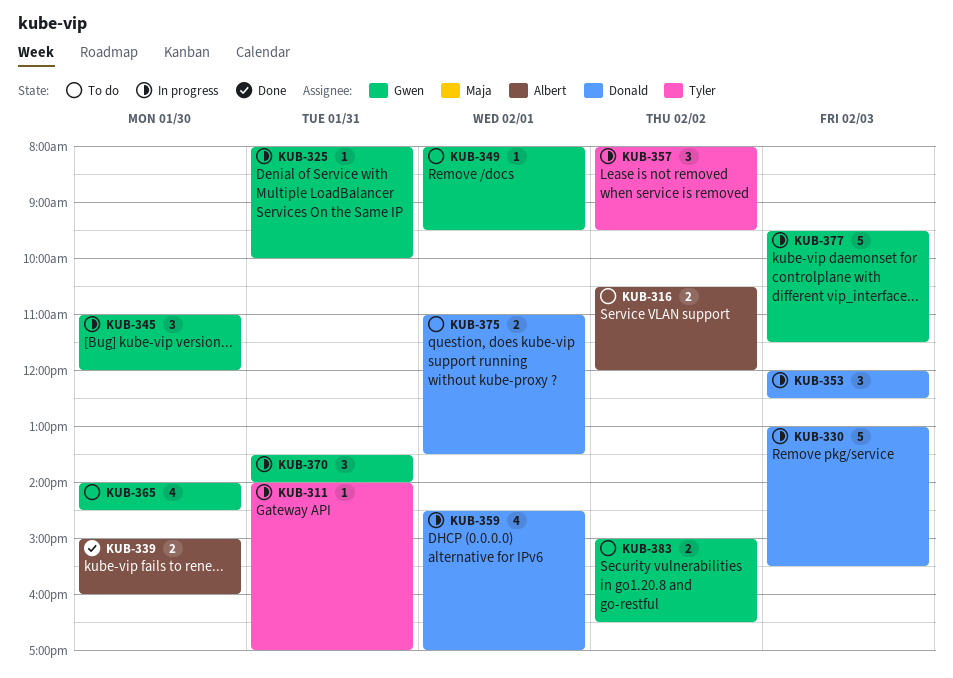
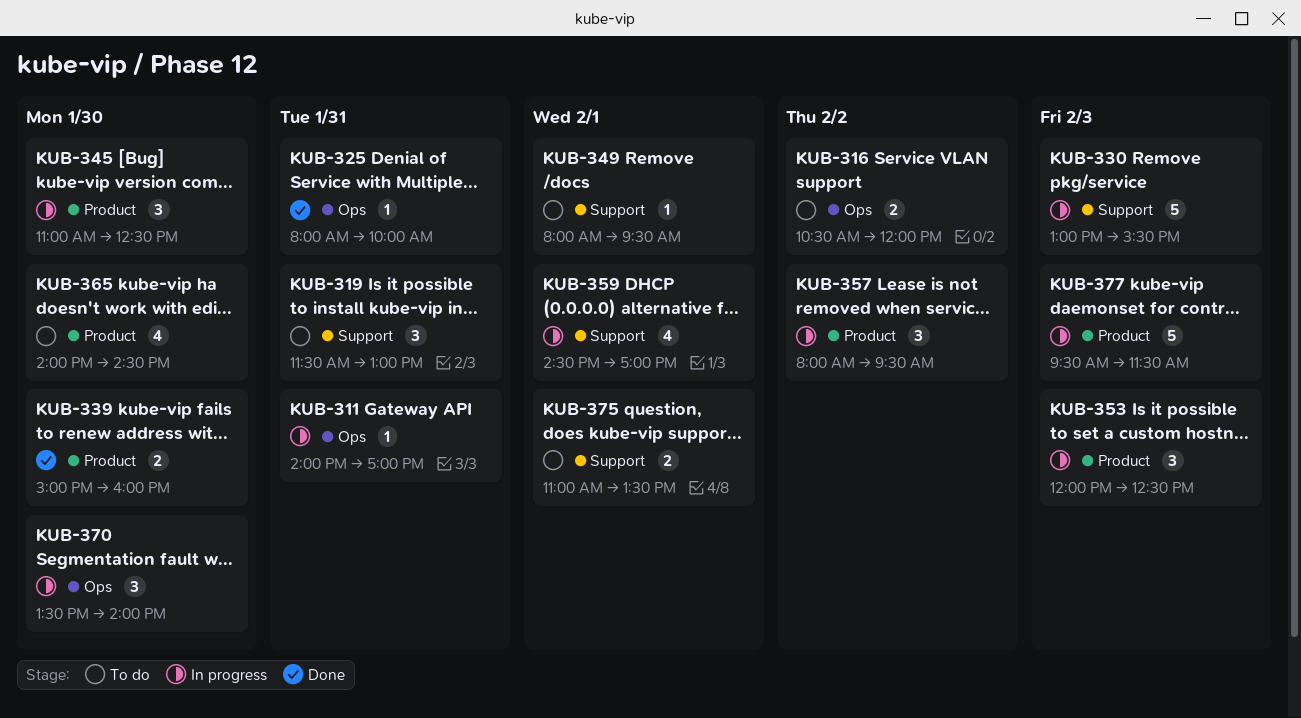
KUB-319: none -> present
KUB-325, status: In progress -> Done
KUB-345, ends: 12:00 -> 12:30
KUB-370, day: Jan 31 -> Jan 30
KUB-383: present -> none

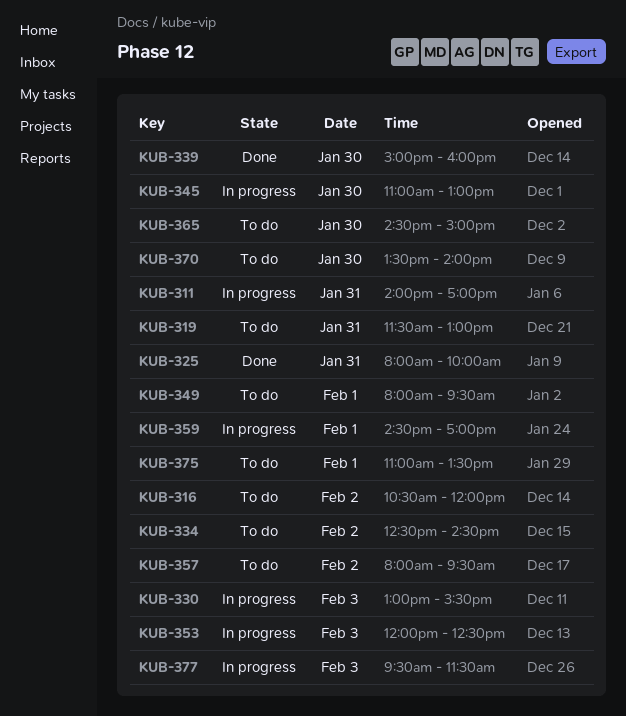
KUB-334: none -> present
KUB-345, ends: 12:30 -> 13:00
KUB-357, status: In progress -> To do
KUB-365, begins: 14:00 -> 14:30
KUB-365, ends: 14:30 -> 15:00
KUB-370, status: In progress -> To do

